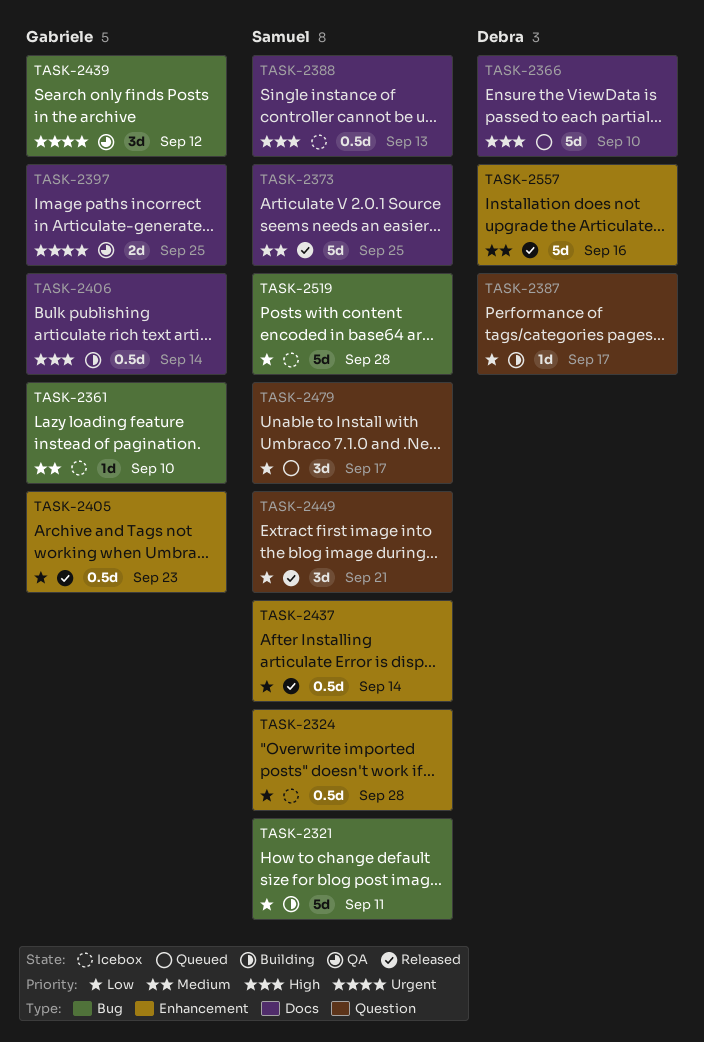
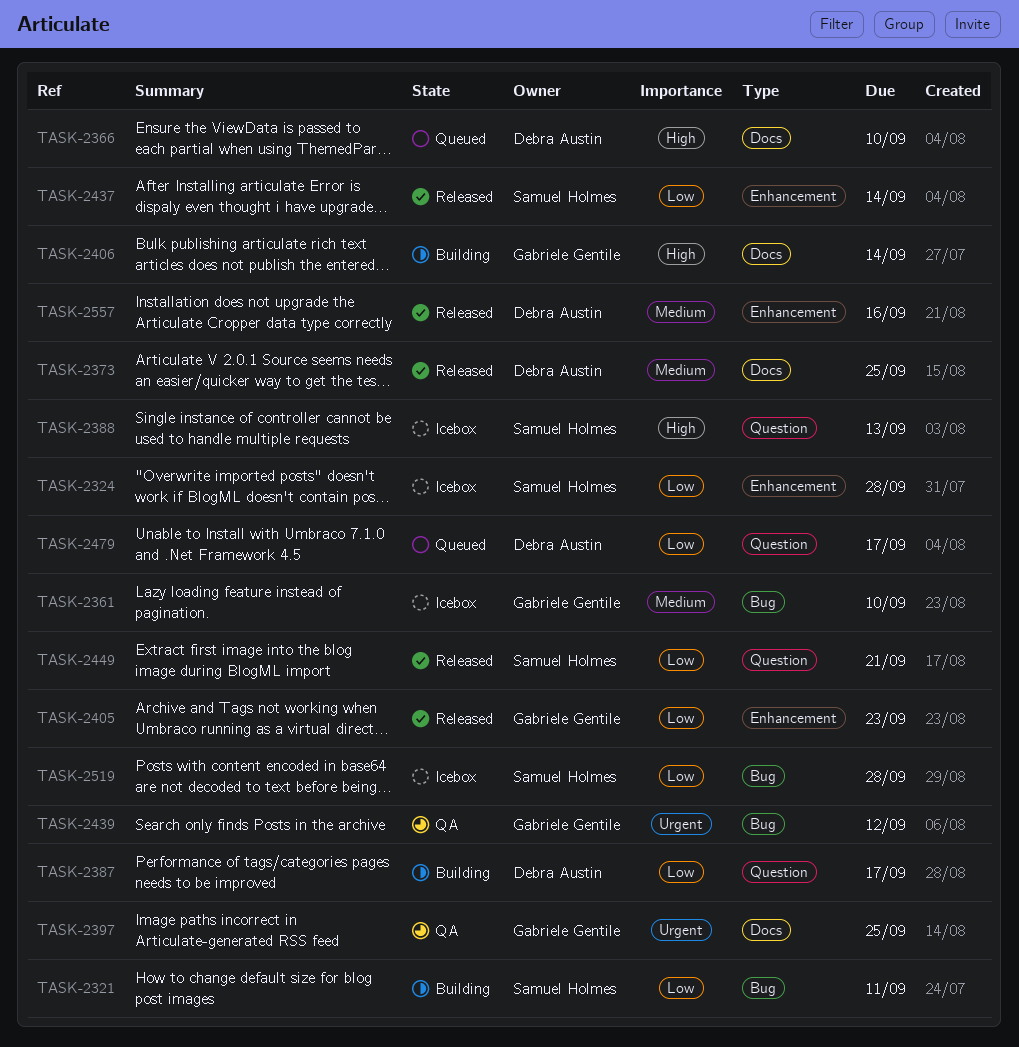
TASK-2373, owner: Samuel Holmes -> Debra Austin
TASK-2388, label: Docs -> Question
TASK-2479, owner: Samuel Holmes -> Debra Austin

